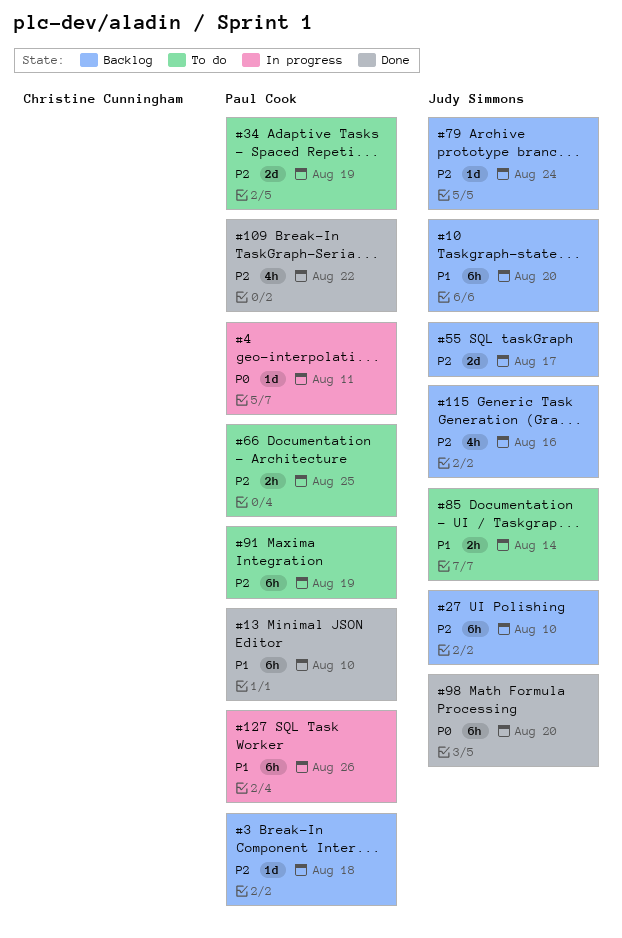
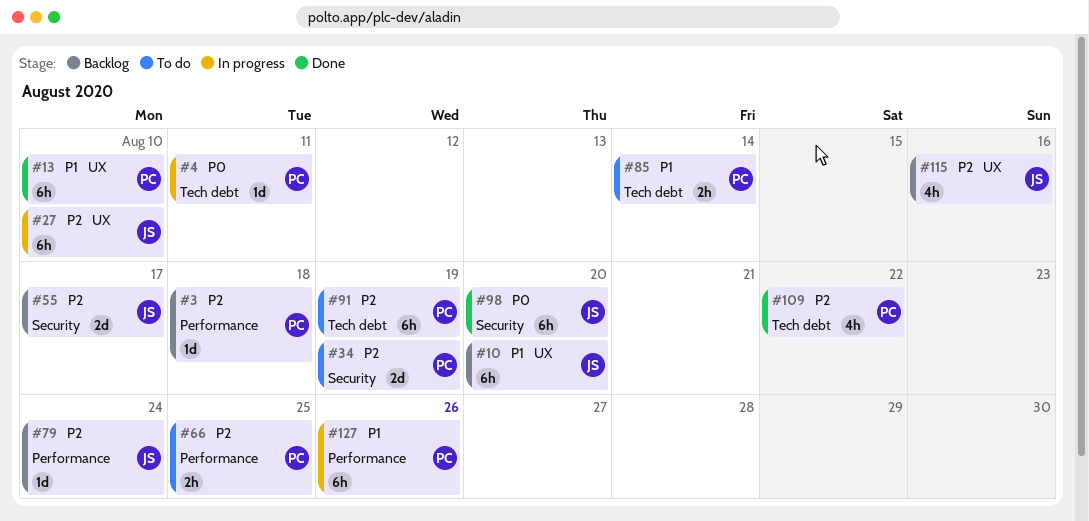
#27, status: Backlog -> In progress
#85, owner: Judy Simmons -> Paul Cook

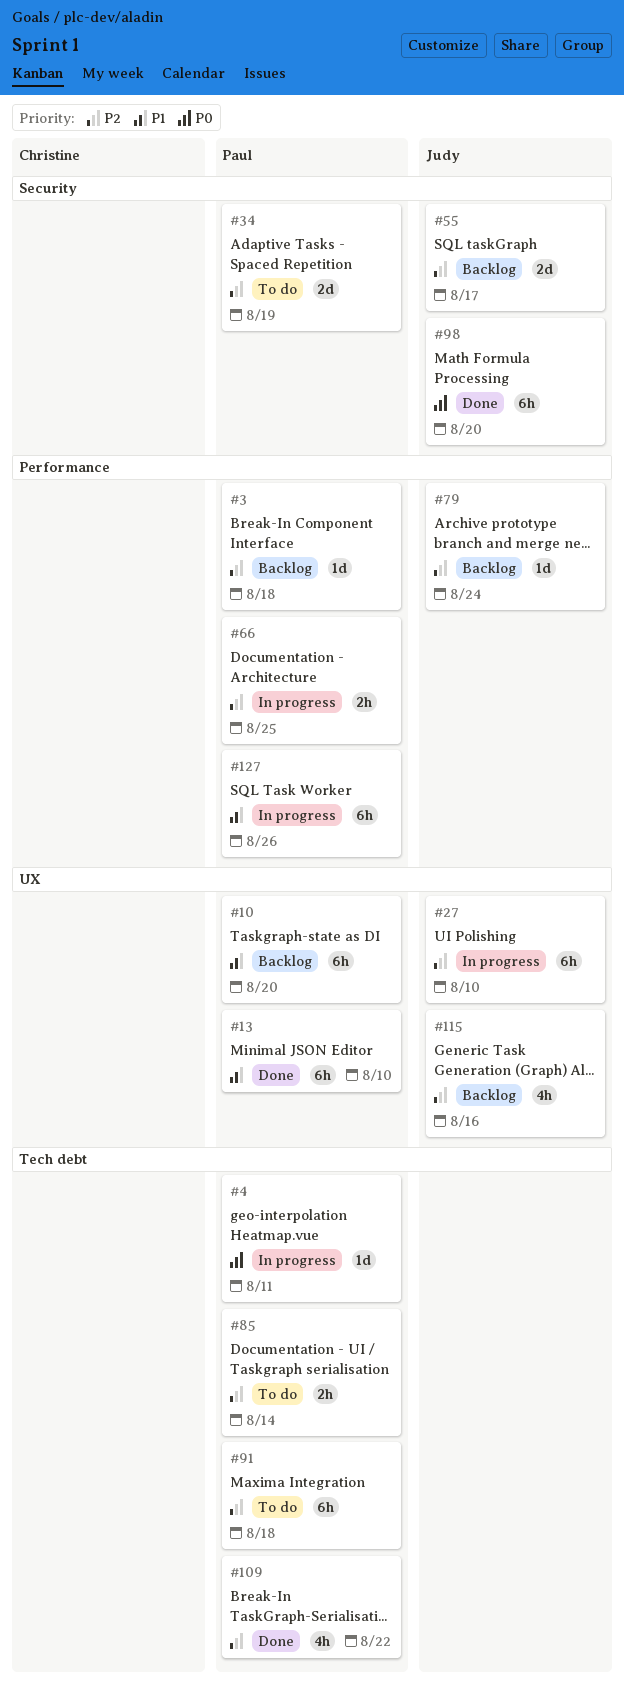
#10, owner: Judy -> Paul
#66, status: To do -> In progress
#85, priority: P1 -> P2
#91, due: Aug 19 -> Aug 18

